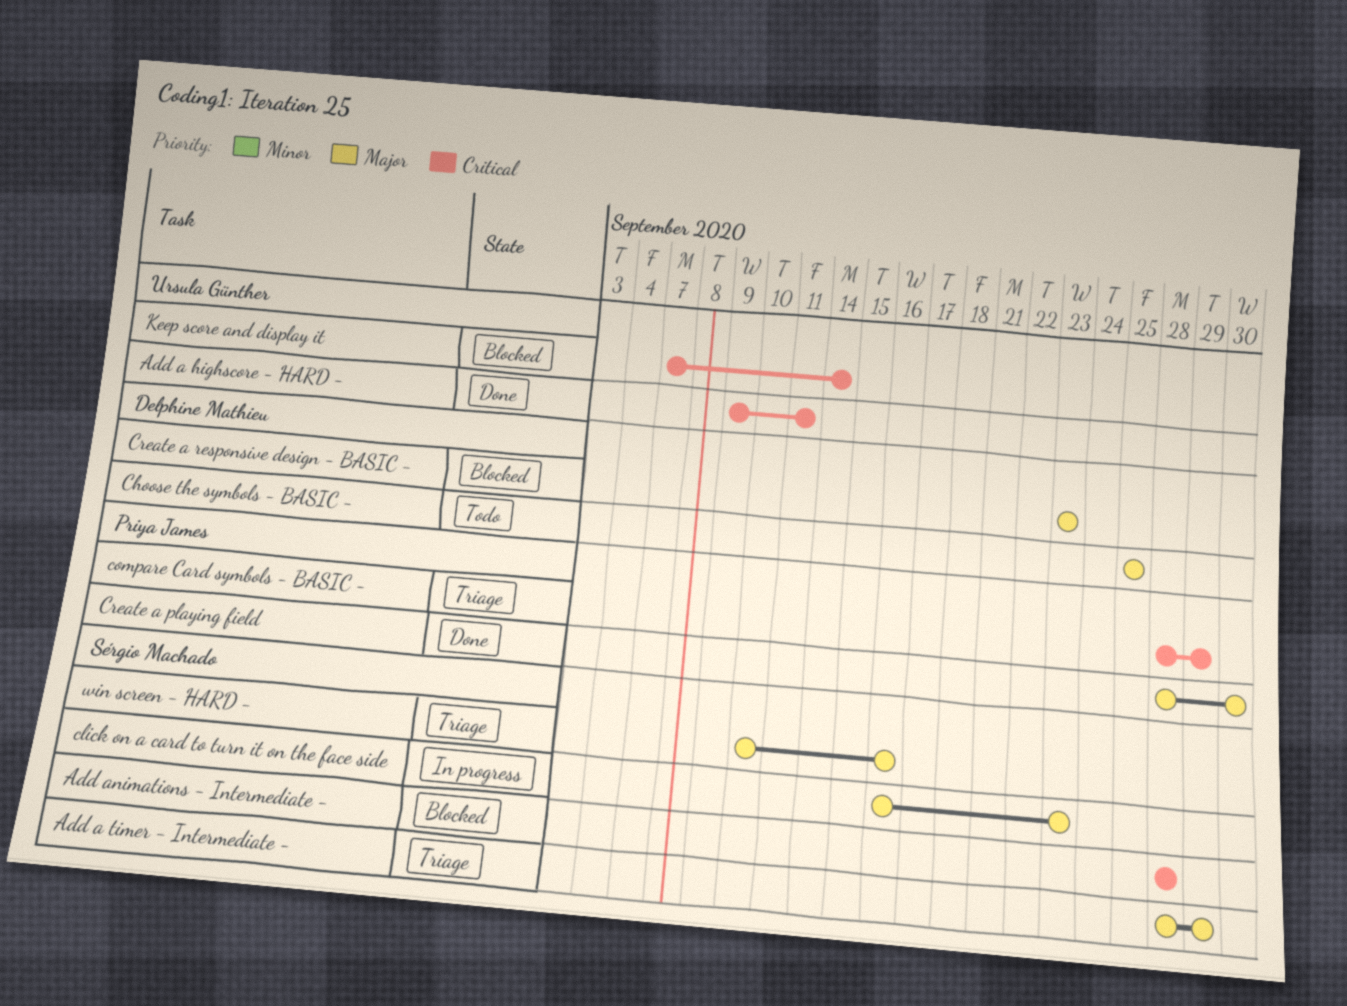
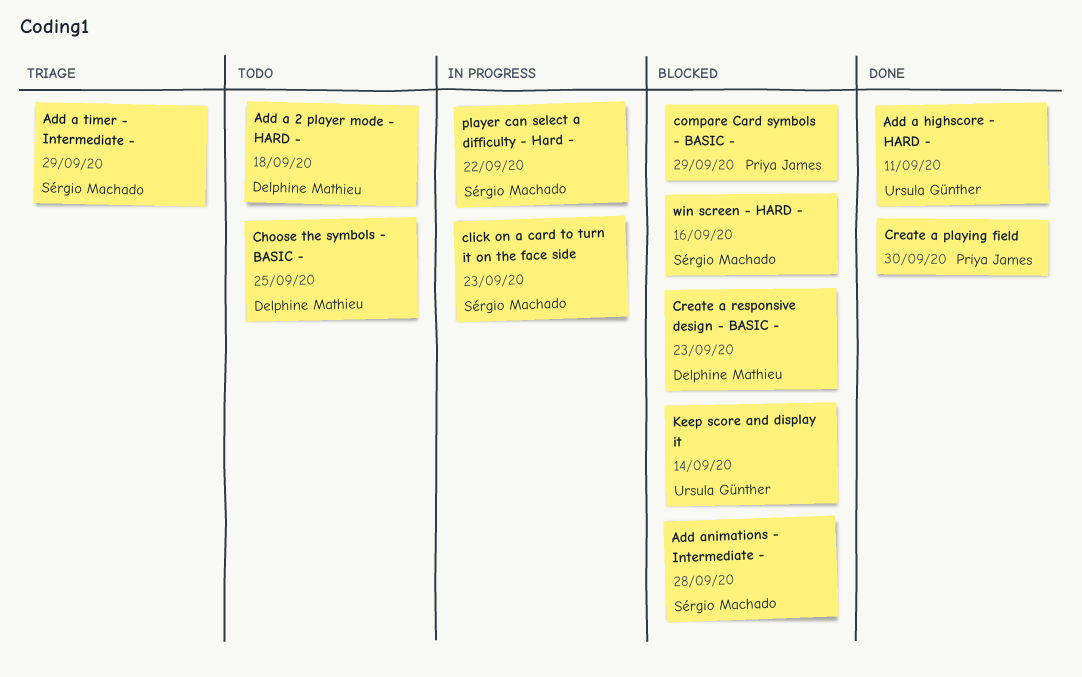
Add a 2 player mode - HARD -: none -> present
compare Card symbols - BASIC -, status: Triage -> Blocked
player can select a difficulty - Hard -: none -> present
win screen - HARD -, status: Triage -> Blocked

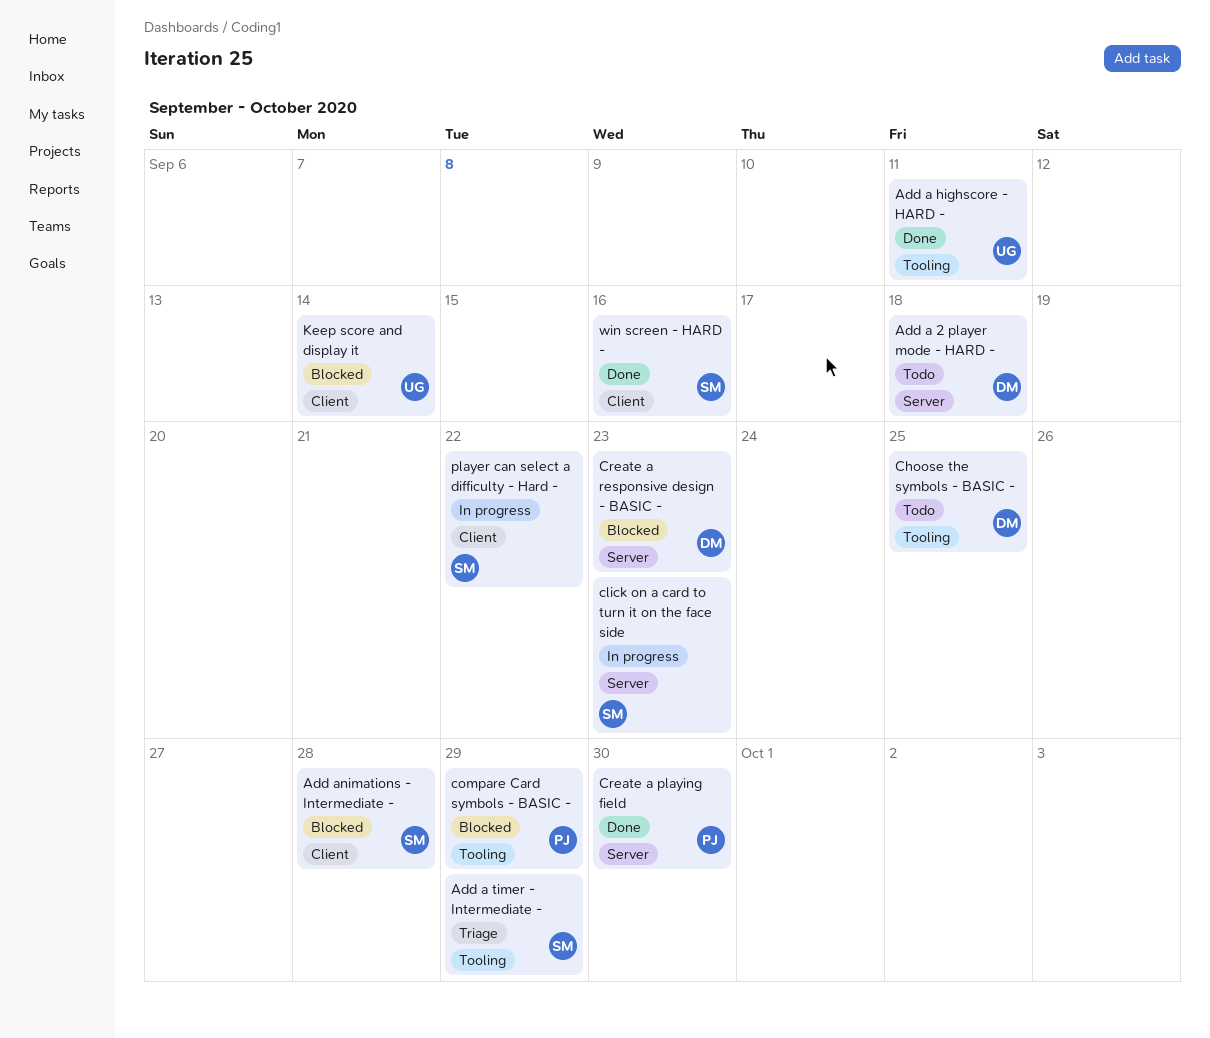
win screen - HARD -, status: Blocked -> Done

